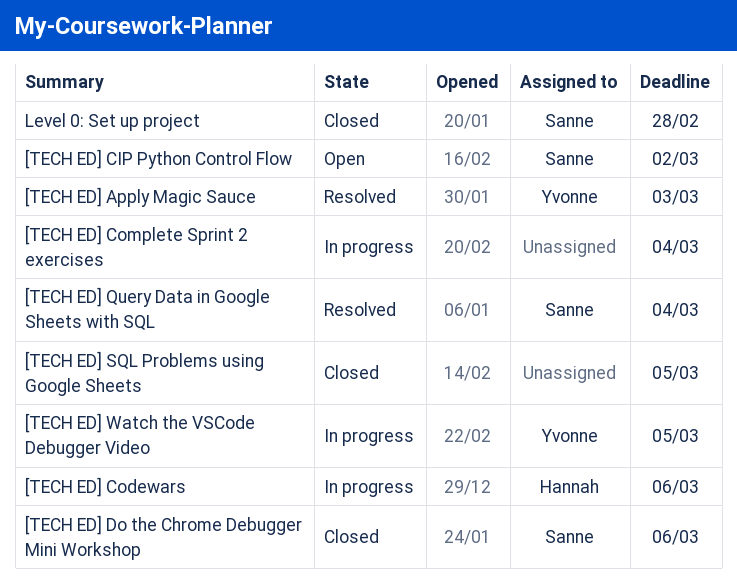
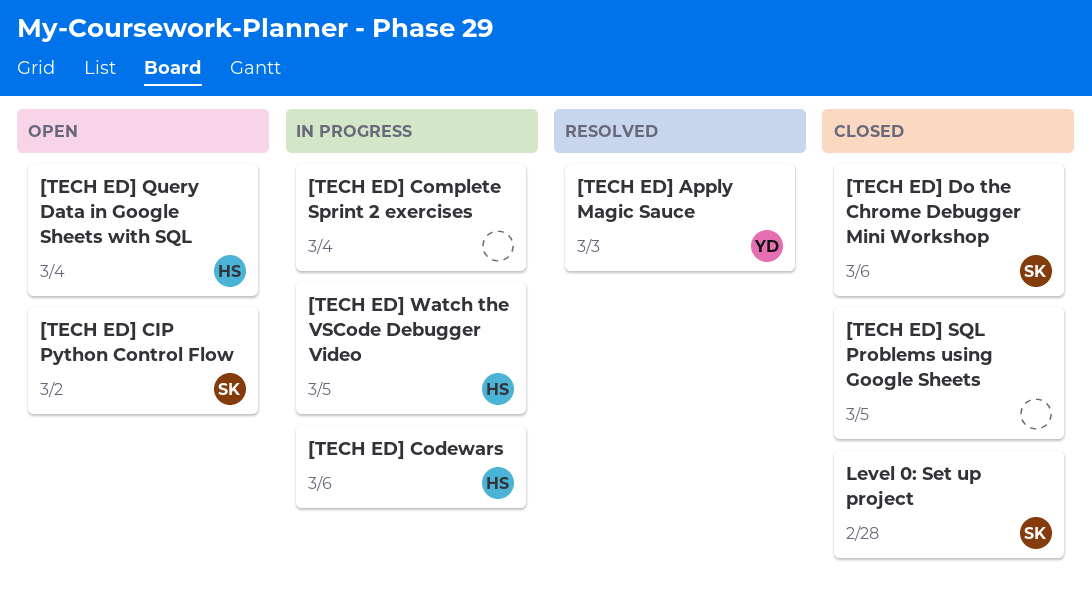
[TECH ED] Query Data in Google Sheets with SQL, status: Resolved -> Open
[TECH ED] Query Data in Google Sheets with SQL, owner: Sanne -> Hannah
[TECH ED] Watch the VSCode Debugger Video, owner: Yvonne -> Hannah

